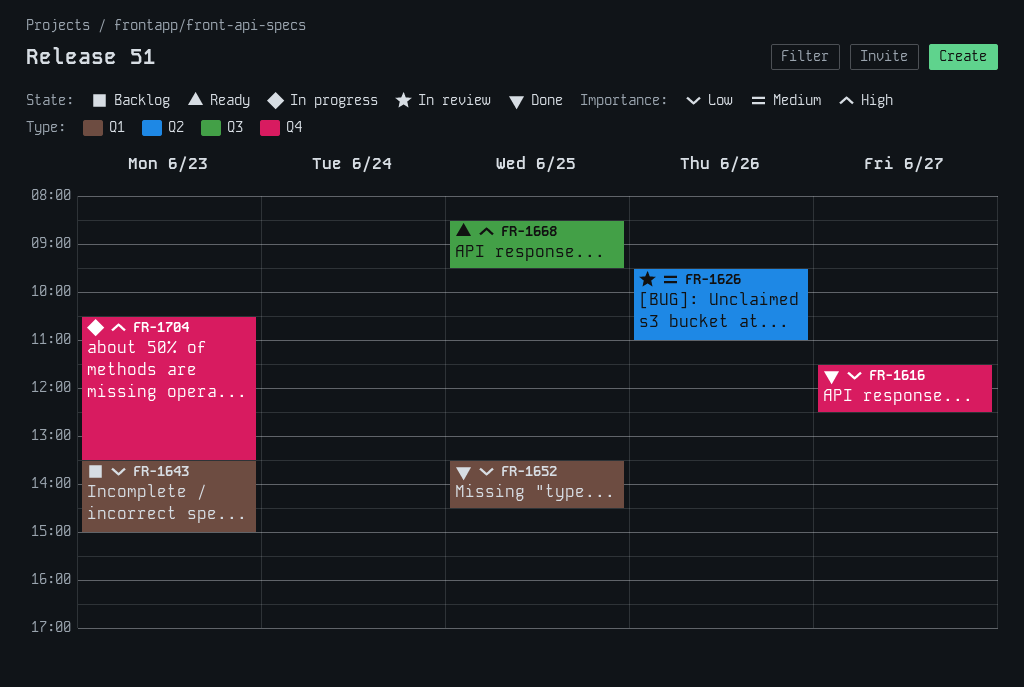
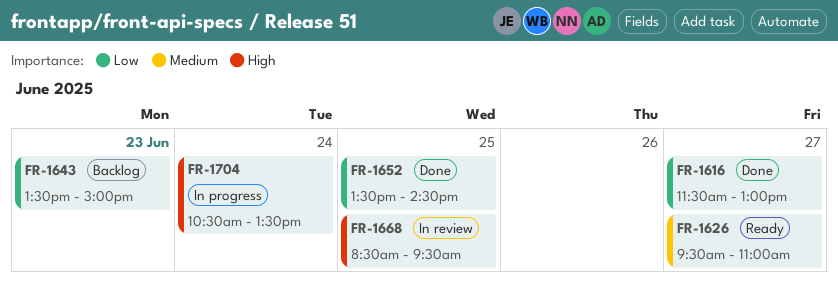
FR-1616, ends: 12:30 -> 13:00
FR-1626, status: In review -> Ready
FR-1626, day: Jun 26 -> Jun 27
FR-1668, status: Ready -> In review
FR-1704, day: Jun 23 -> Jun 24

